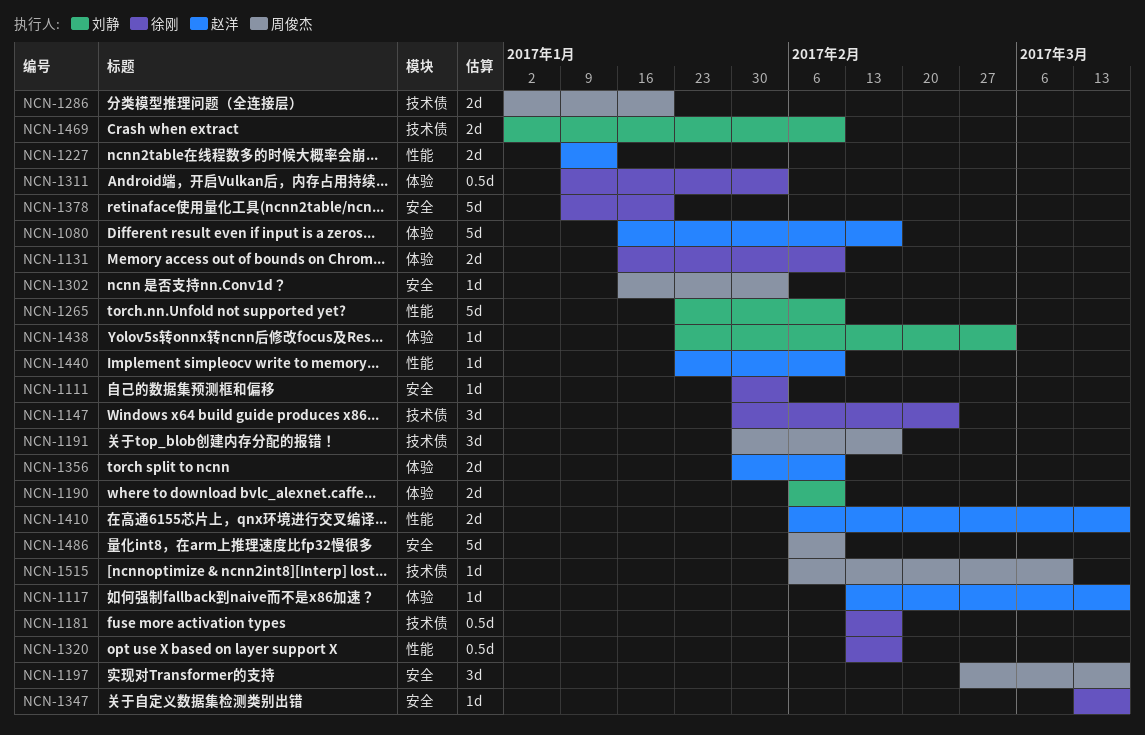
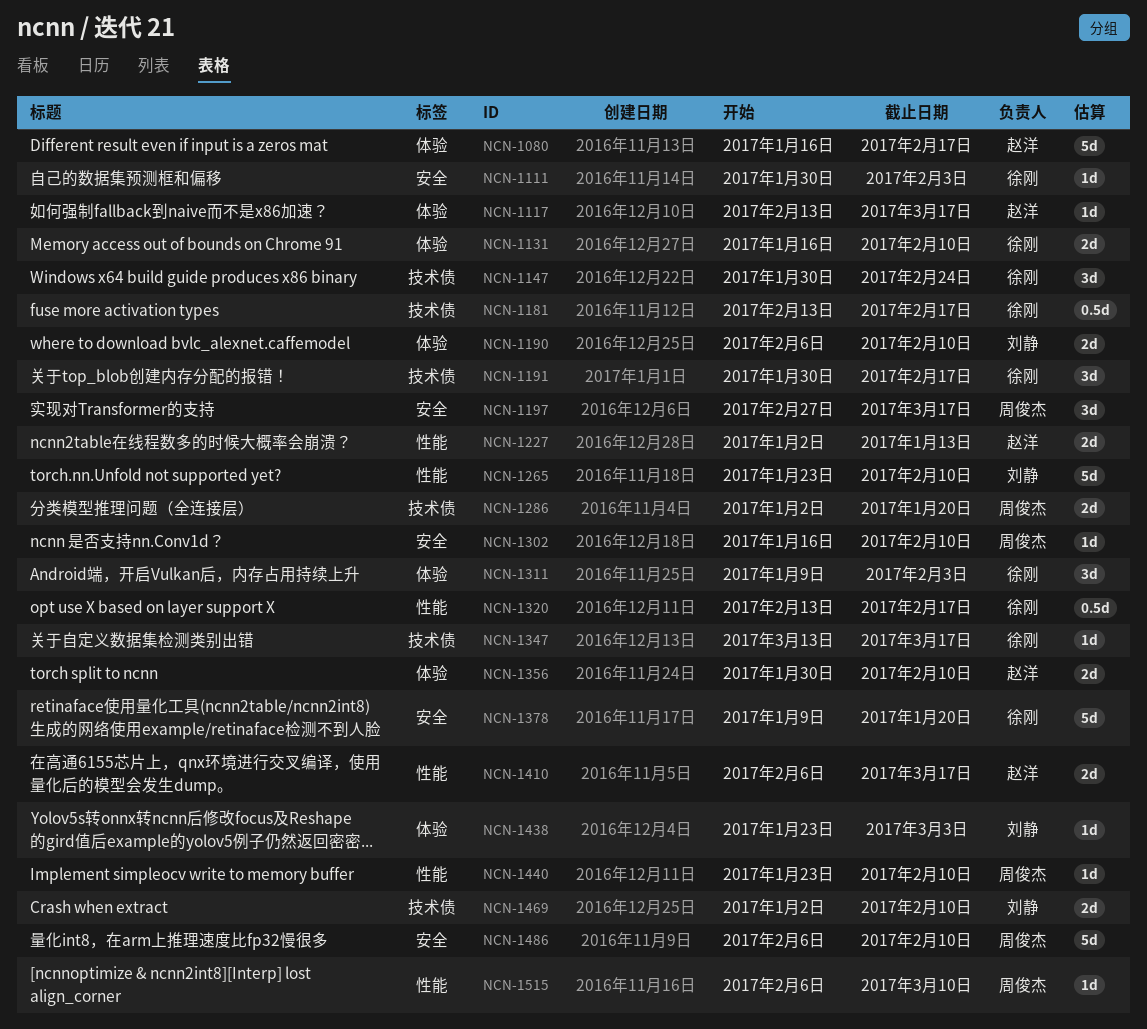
NCN-1191, owner: 周俊杰 -> 徐刚
NCN-1227, start: Jan 9 -> Jan 2
NCN-1302, due: Feb 3 -> Feb 10
NCN-1311, estimate: 0.5d -> 3d
NCN-1347, label: 安全 -> 技术债
NCN-1440, owner: 赵洋 -> 周俊杰
NCN-1515, label: 技术债 -> 性能

